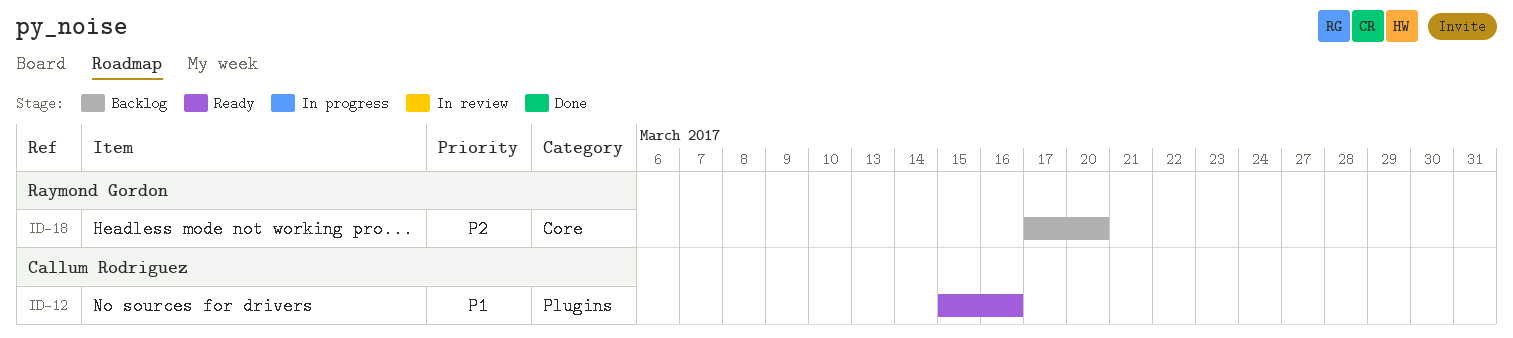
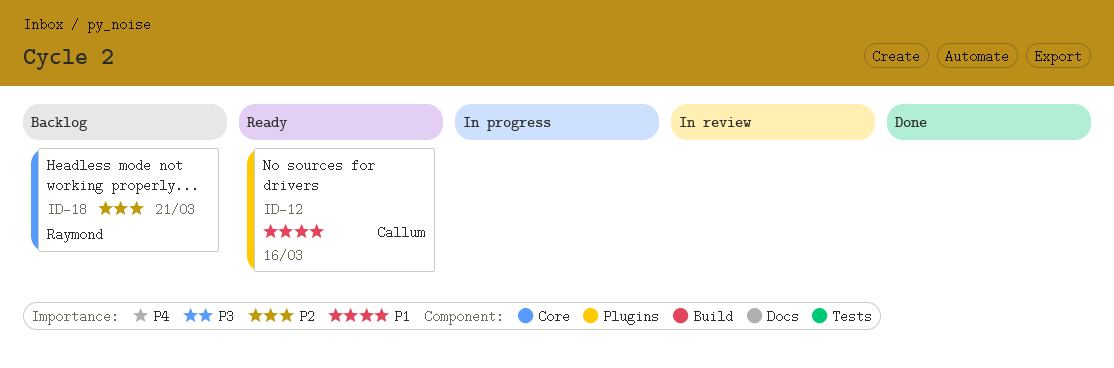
ID-18, due: Mar 20 -> Mar 21

